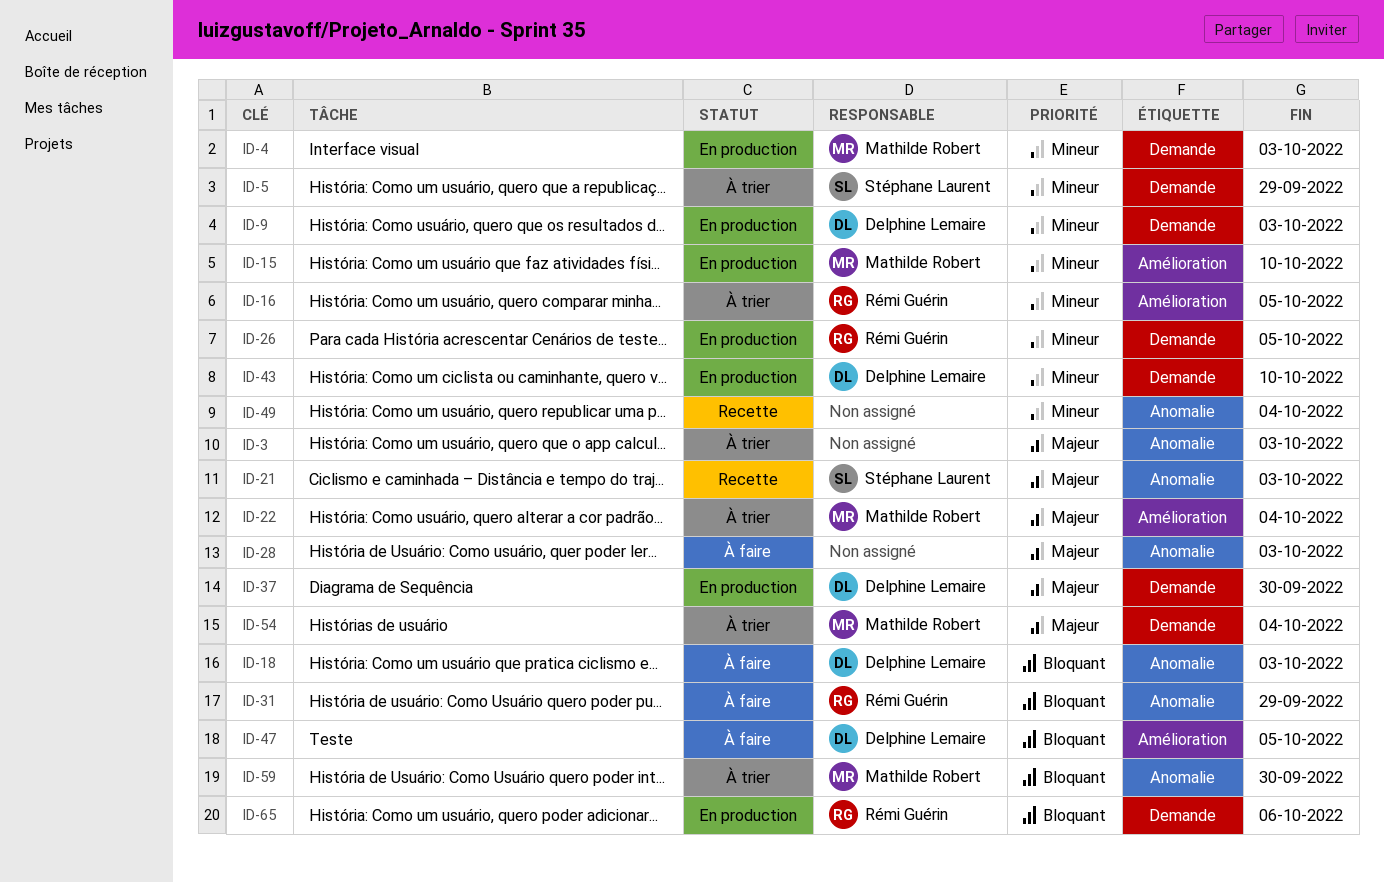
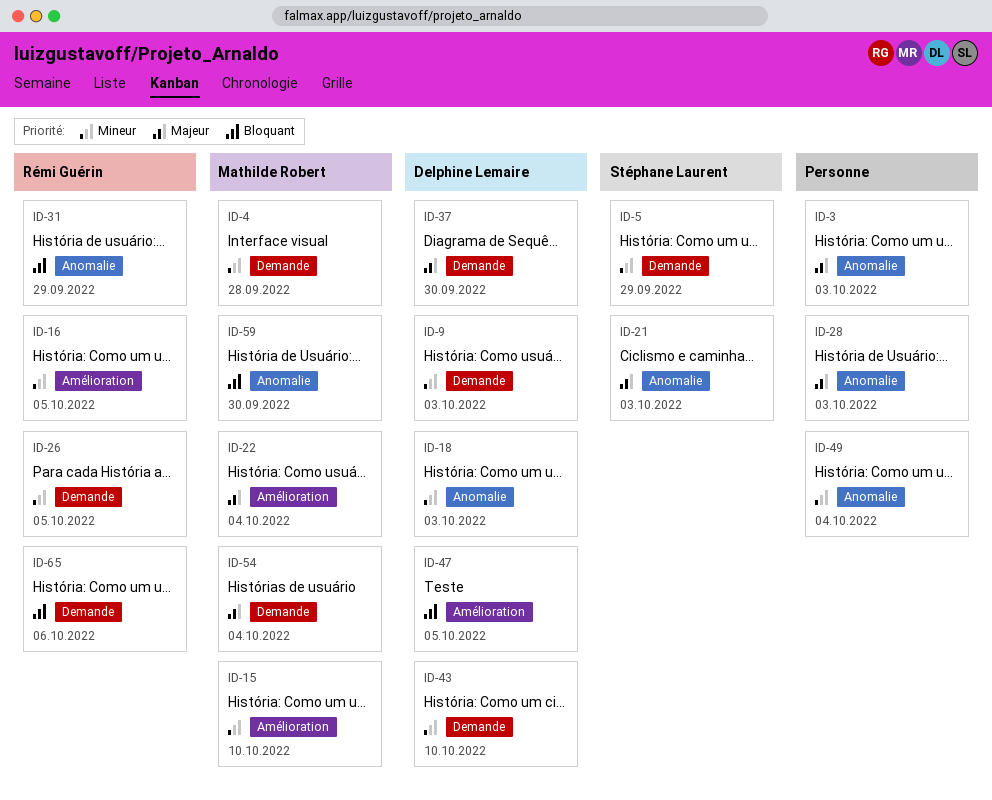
ID-4, due: Oct 3 -> Sep 28
ID-18, priority: Bloquant -> Mineur

